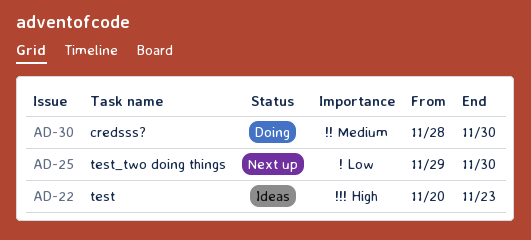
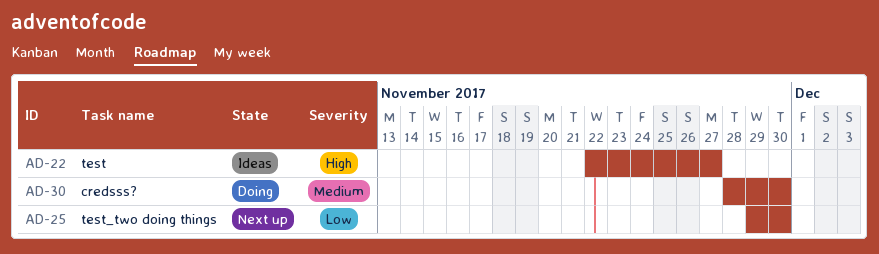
AD-22, start: Nov 20 -> Nov 22
AD-22, due: Nov 23 -> Nov 27

